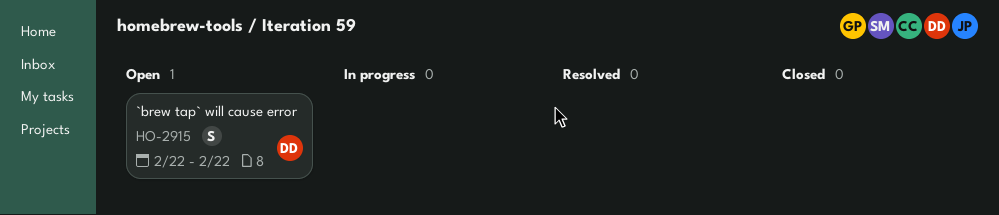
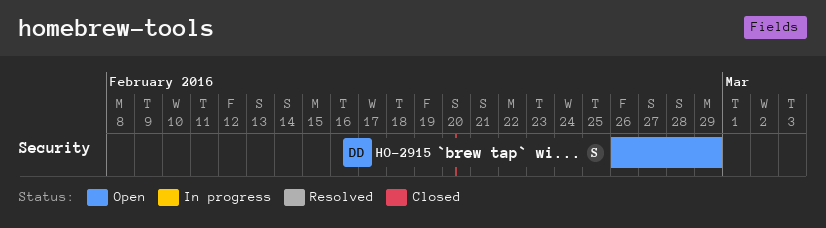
HO-2915, start: Feb 22 -> Feb 26
HO-2915, due: Feb 22 -> Feb 29

